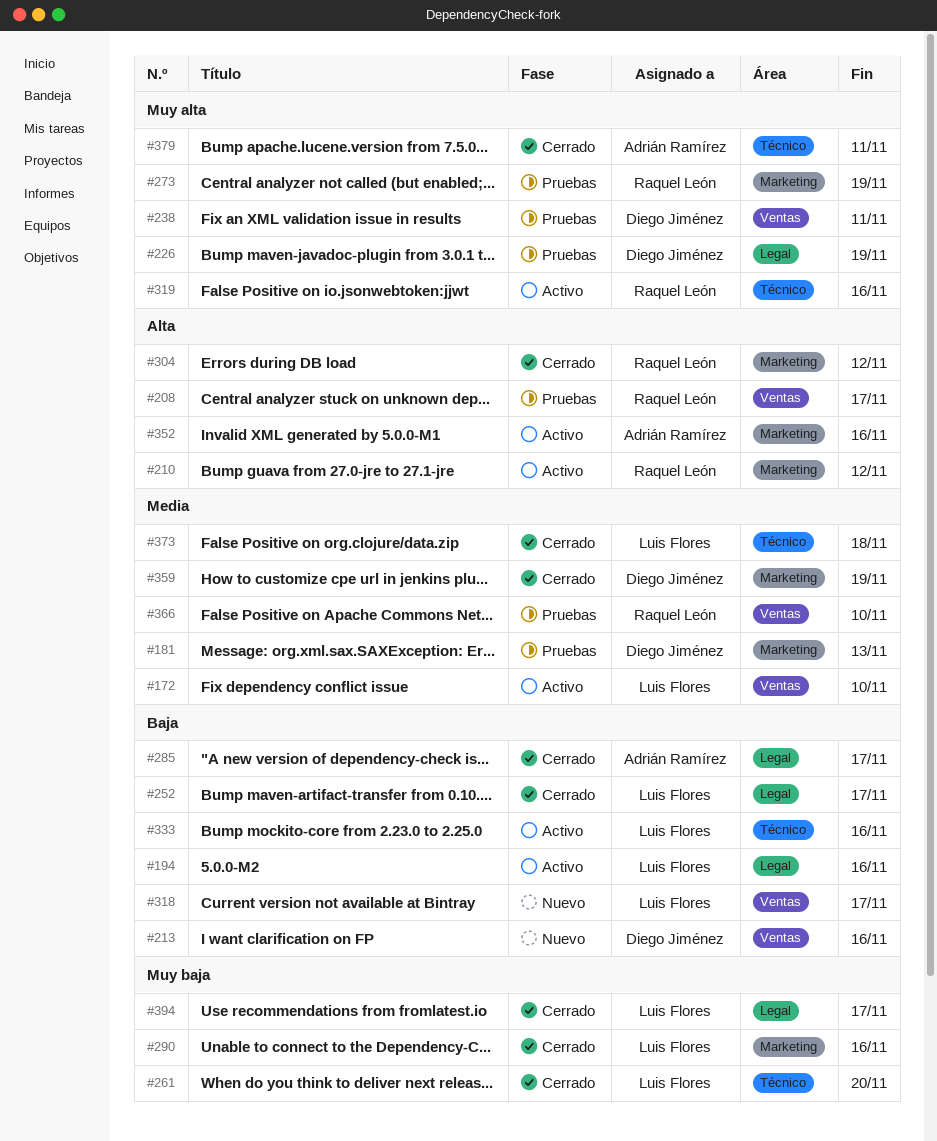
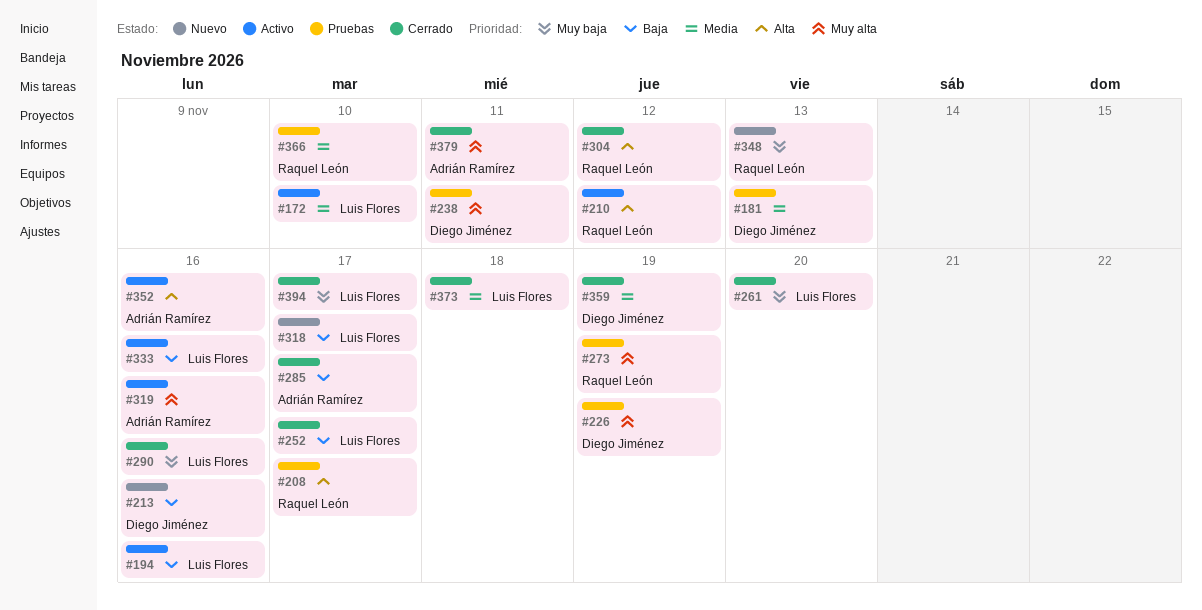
#319, owner: Raquel León -> Adrián Ramírez
#348: none -> present

